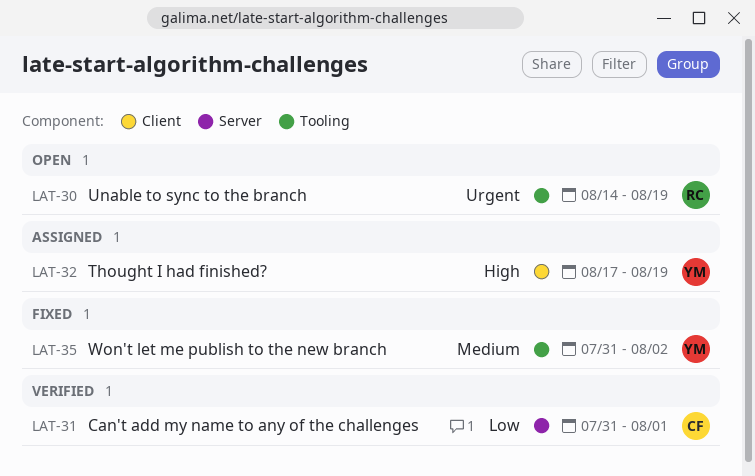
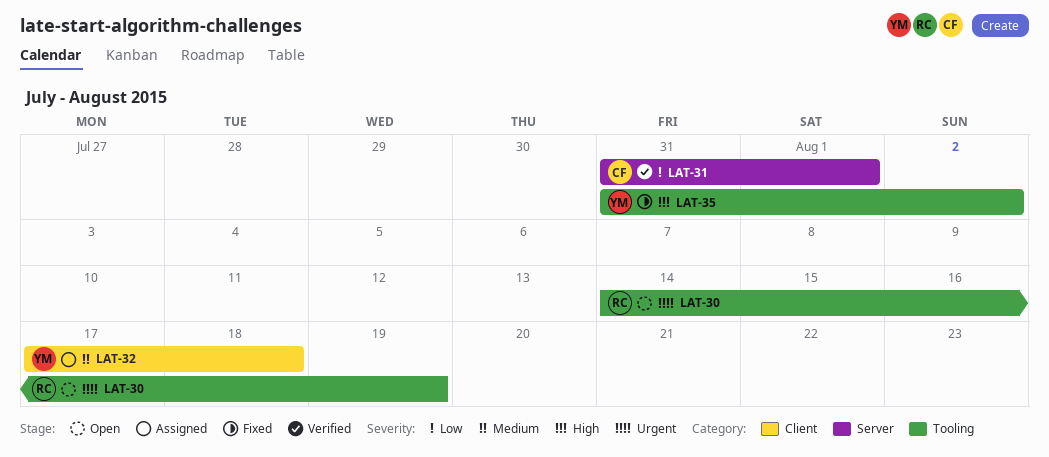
LAT-32, priority: High -> Medium
LAT-32, due: Aug 19 -> Aug 18
LAT-35, priority: Medium -> High

